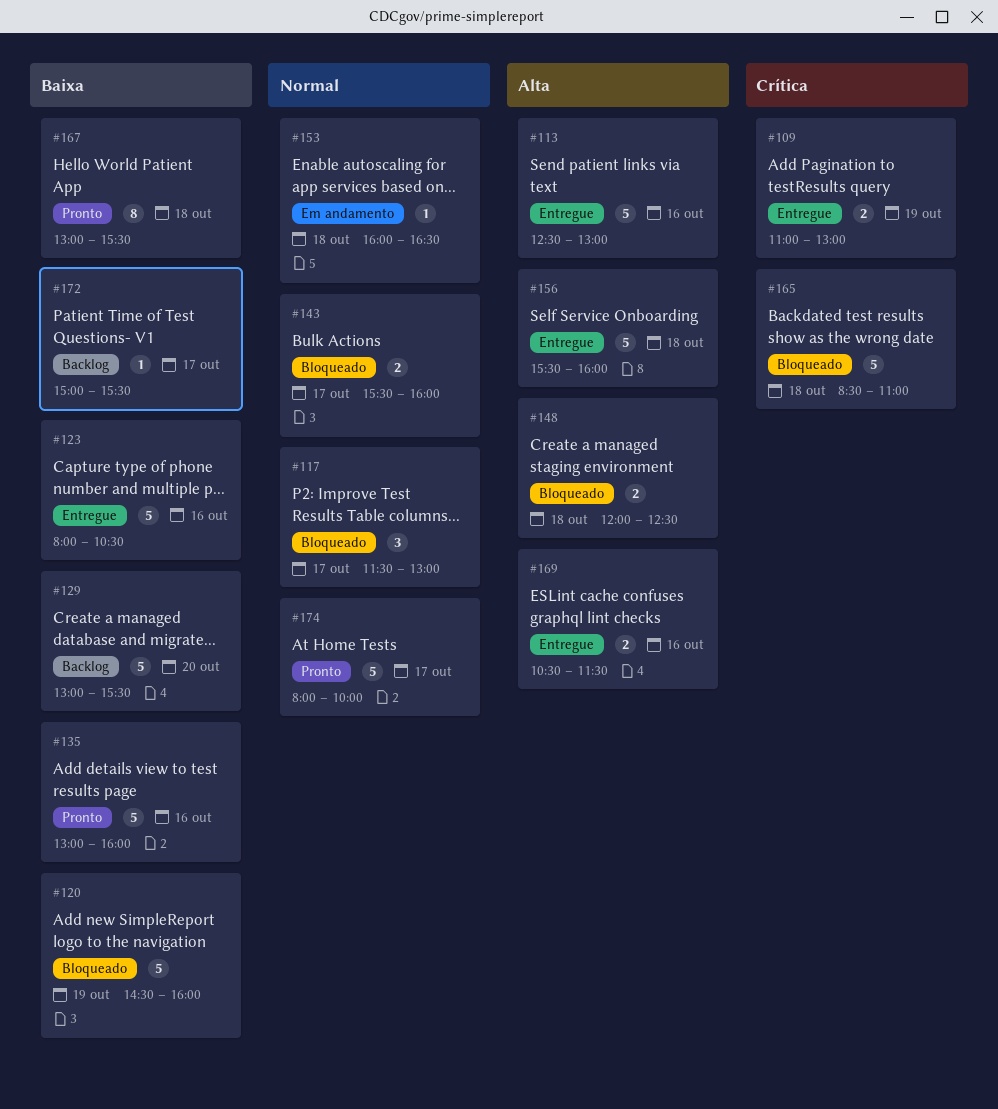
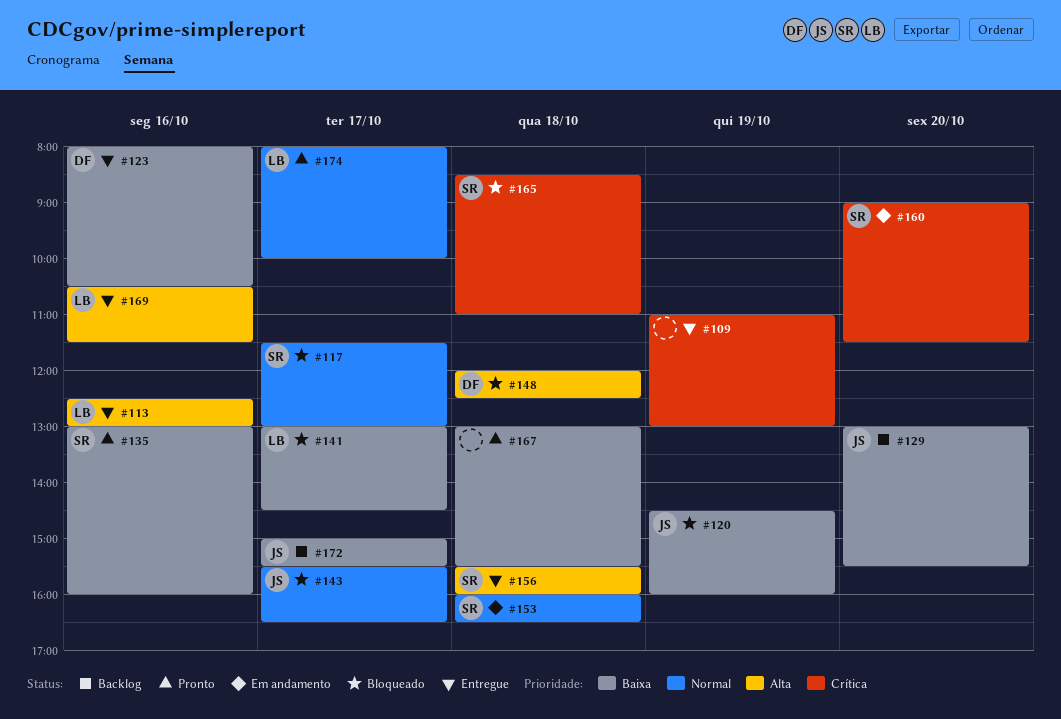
#141: none -> present
#143, ends: 16:00 -> 16:30
#160: none -> present

